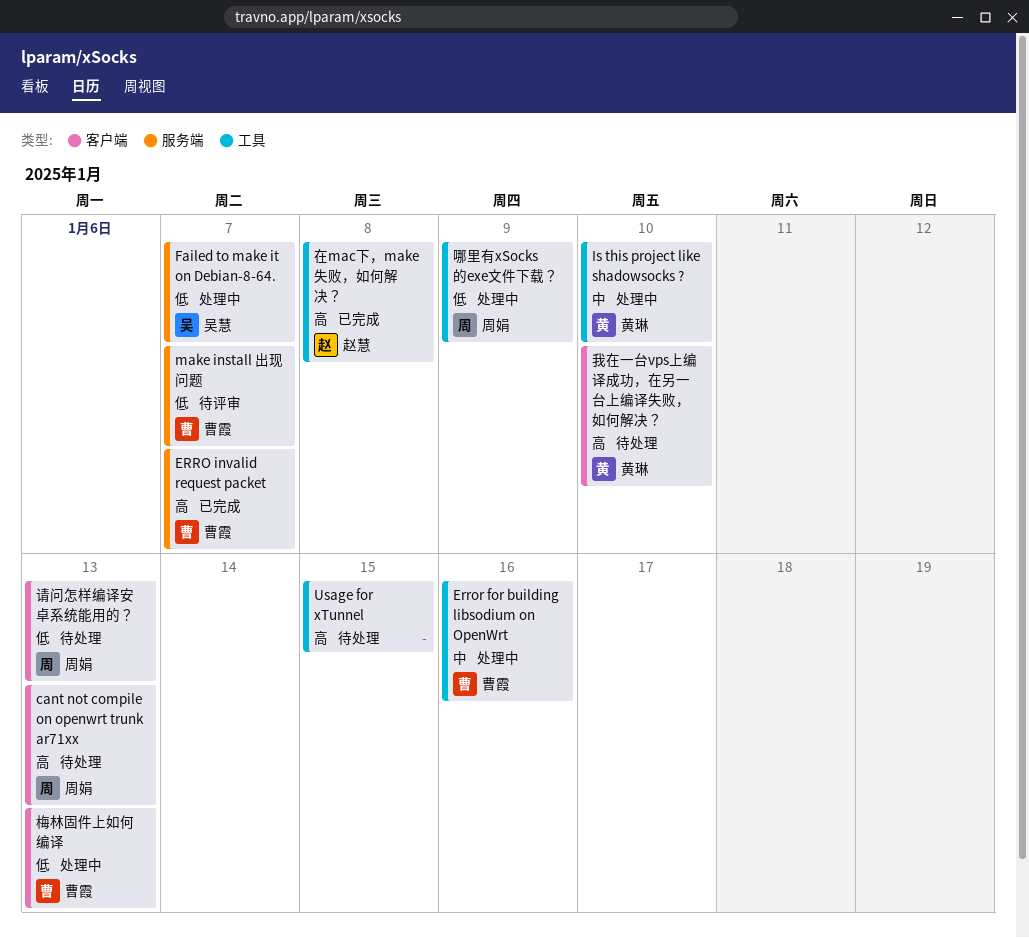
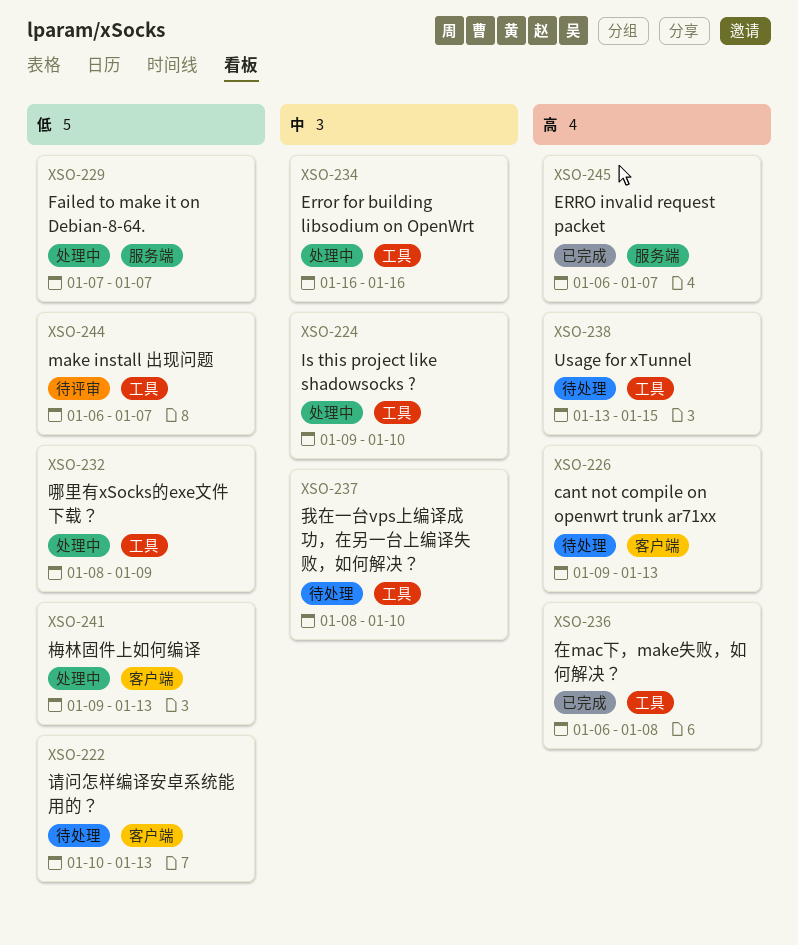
make install 出现问题, label: 服务端 -> 工具
我在一台vps上编译成功，在另一台上编译失败，如何解决？, priority: 高 -> 中
我在一台vps上编译成功，在另一台上编译失败，如何解决？, label: 客户端 -> 工具

